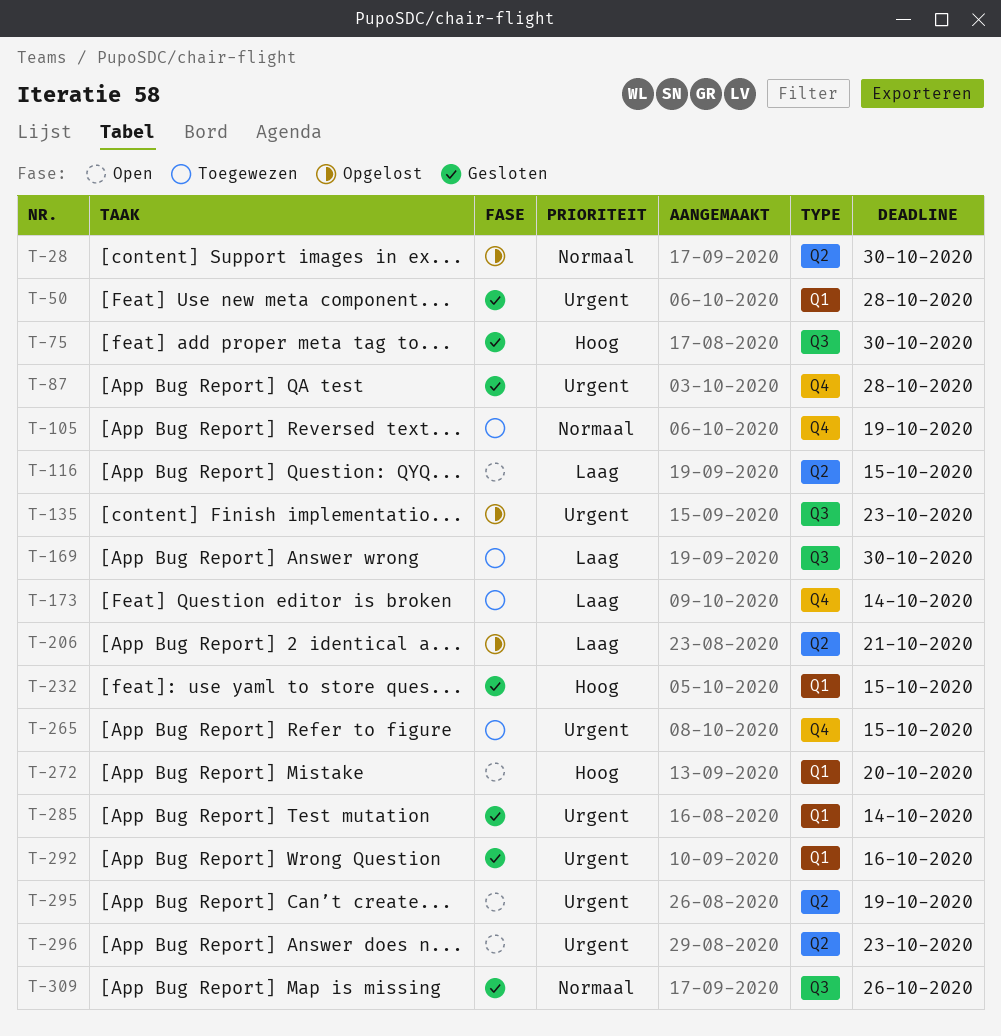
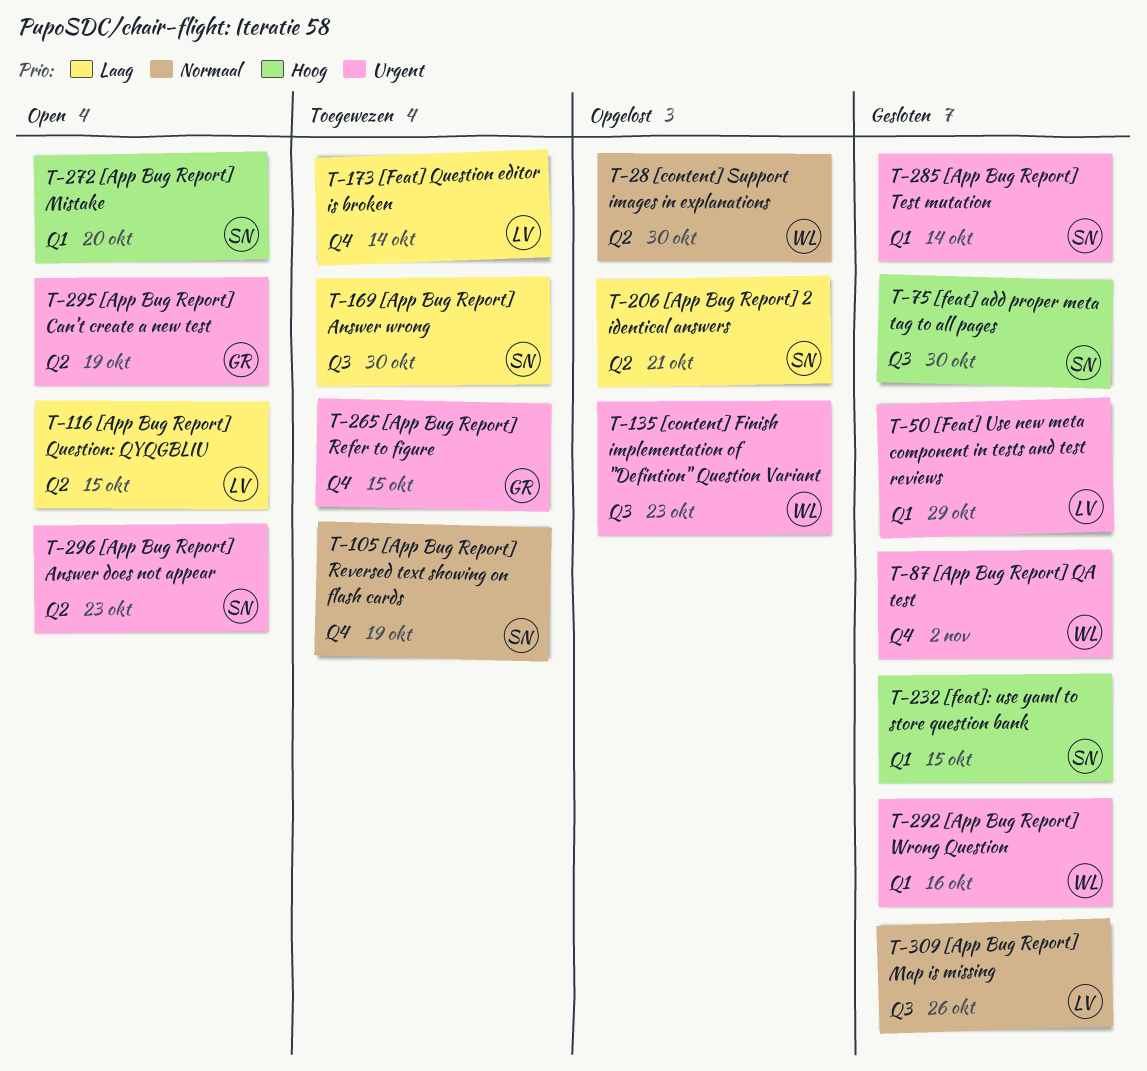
T-50, due: Oct 28 -> Oct 29
T-87, due: Oct 28 -> Nov 2

